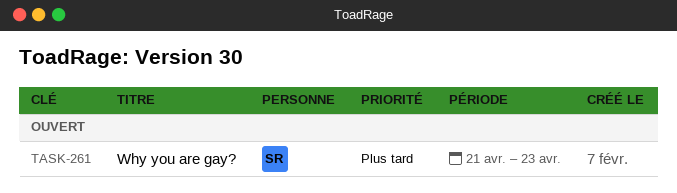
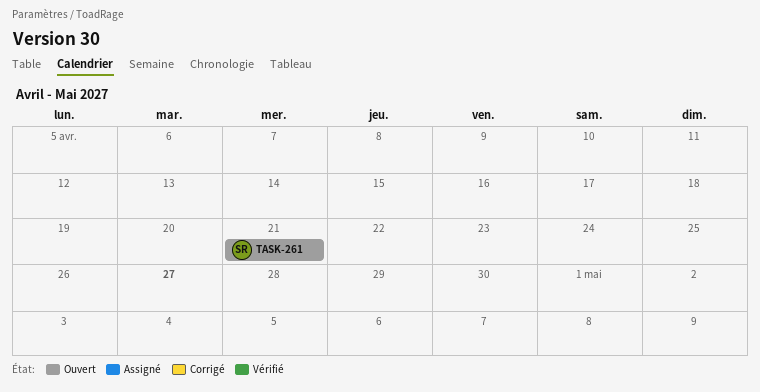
TASK-261, due: Apr 23 -> Apr 21

